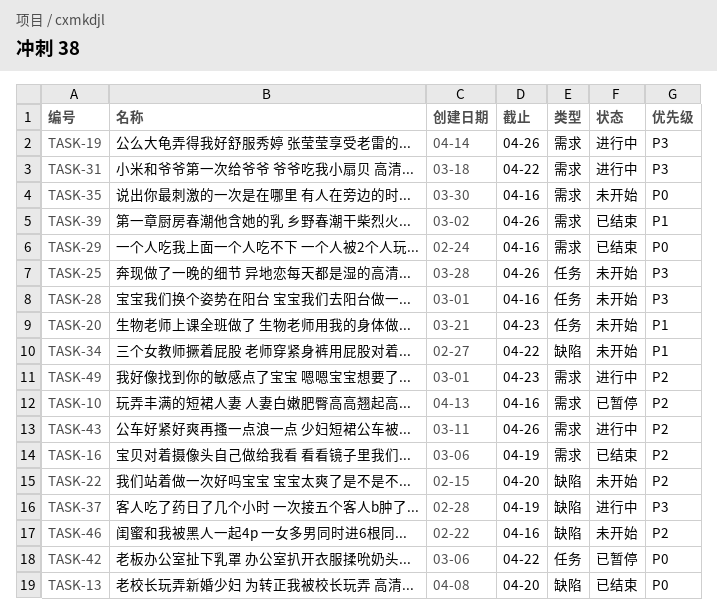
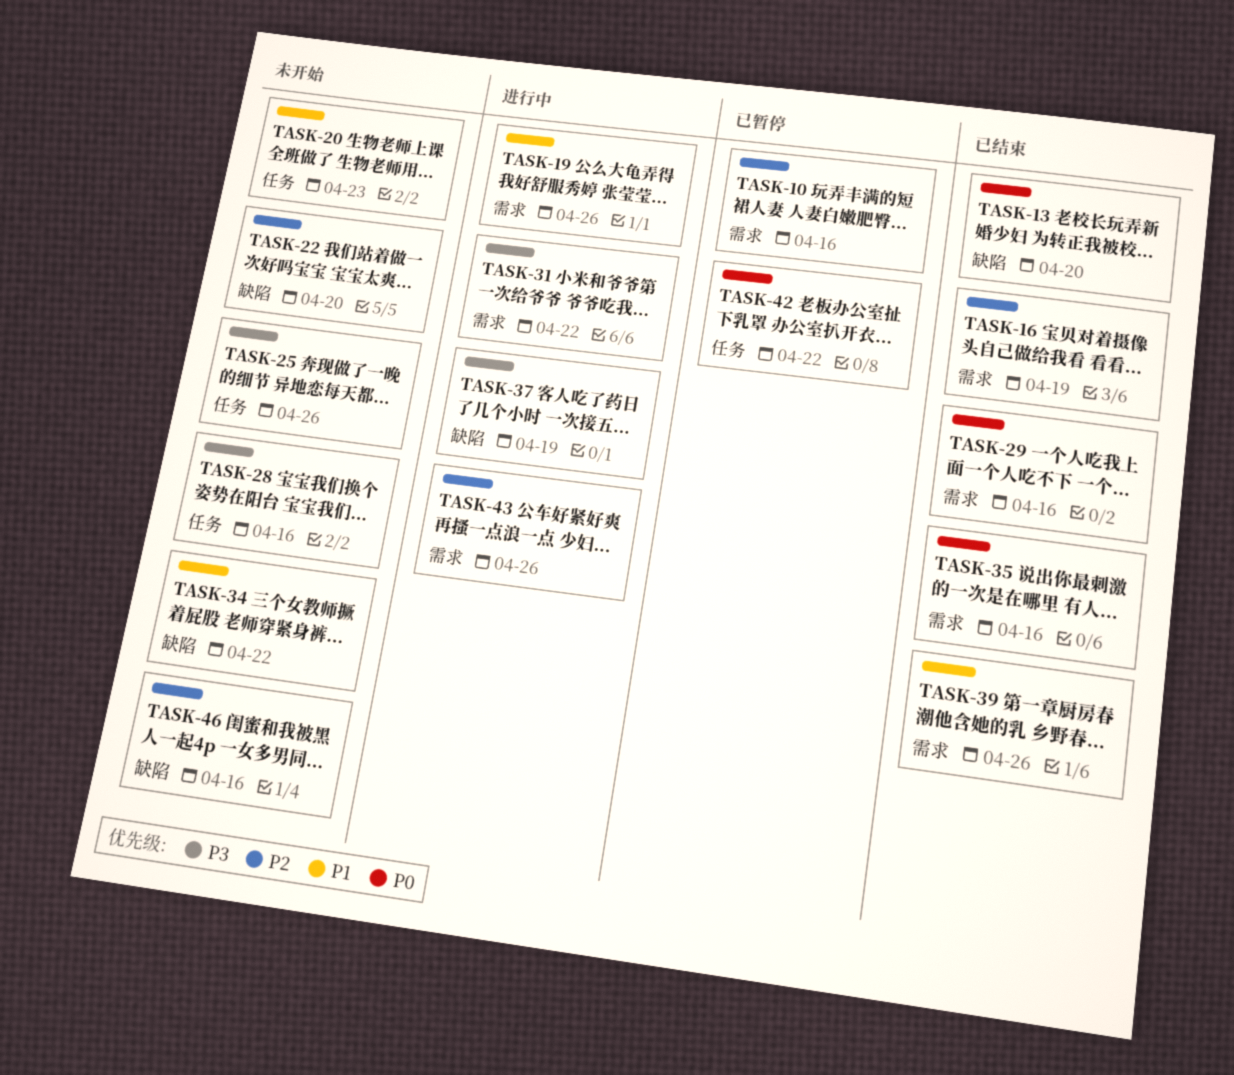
TASK-19, priority: P3 -> P1
TASK-35, status: 未开始 -> 已结束
TASK-49: present -> none

